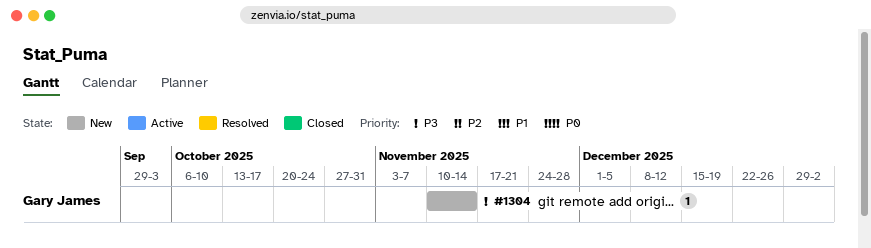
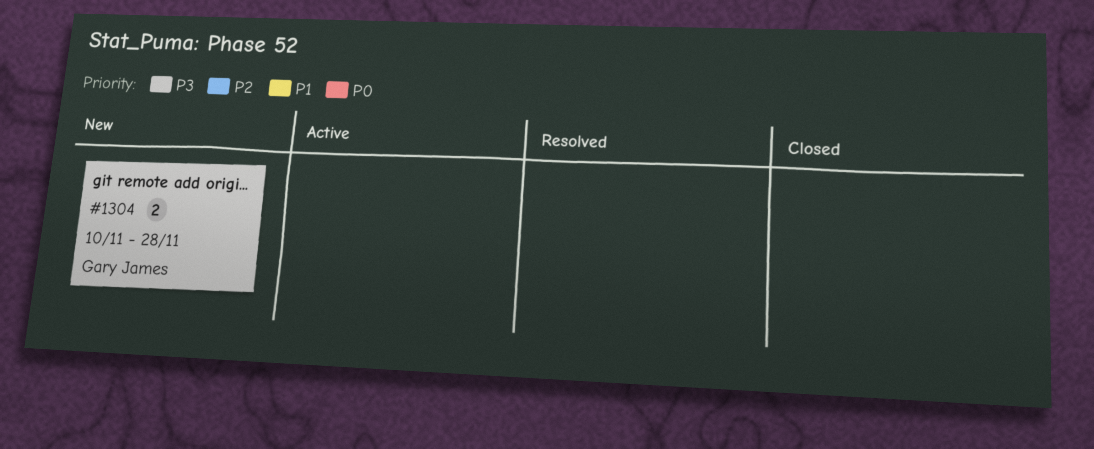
#1304, estimate: 1 -> 2
#1304, due: Nov 14 -> Nov 28

